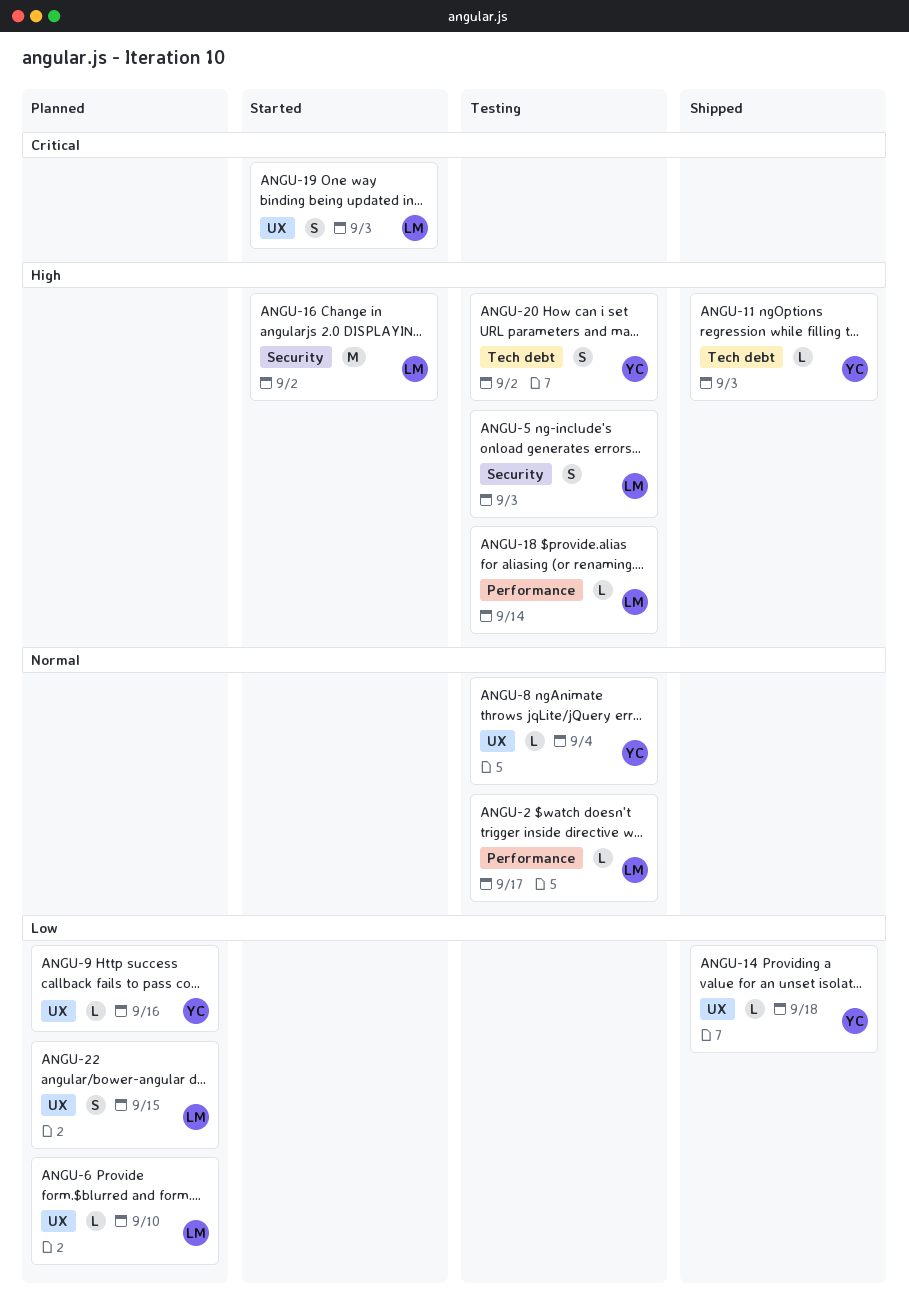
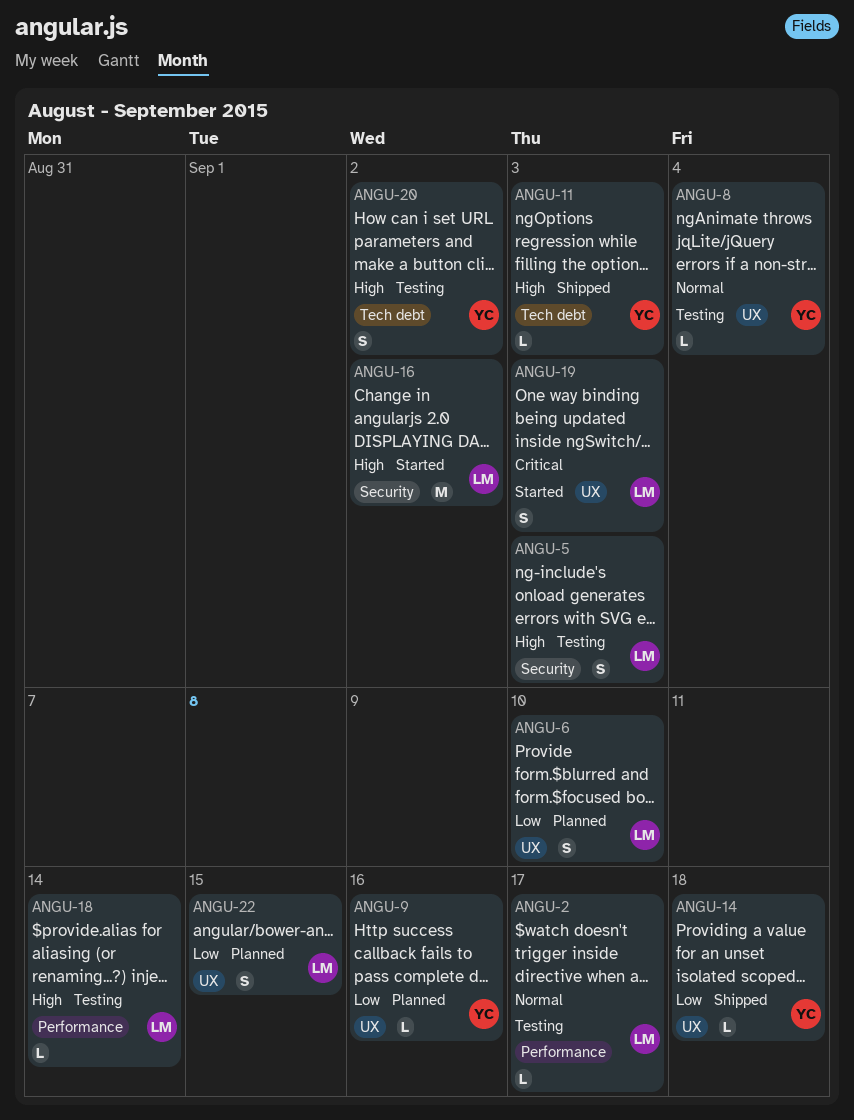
ANGU-6, estimate: L -> S

